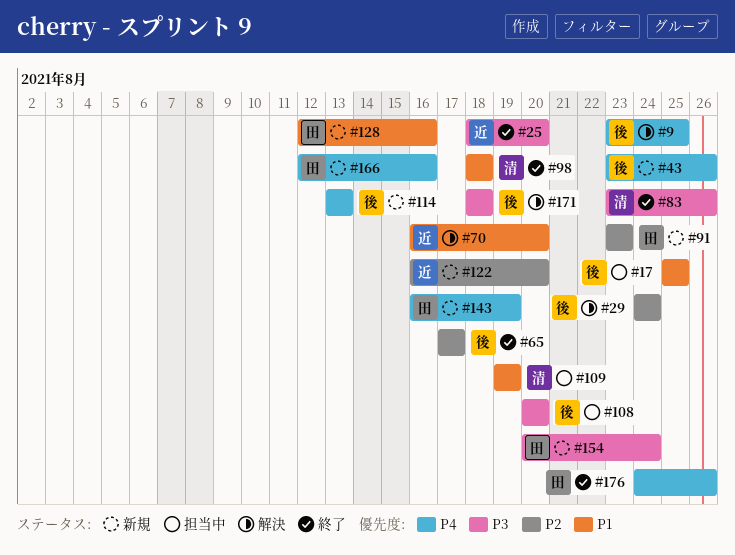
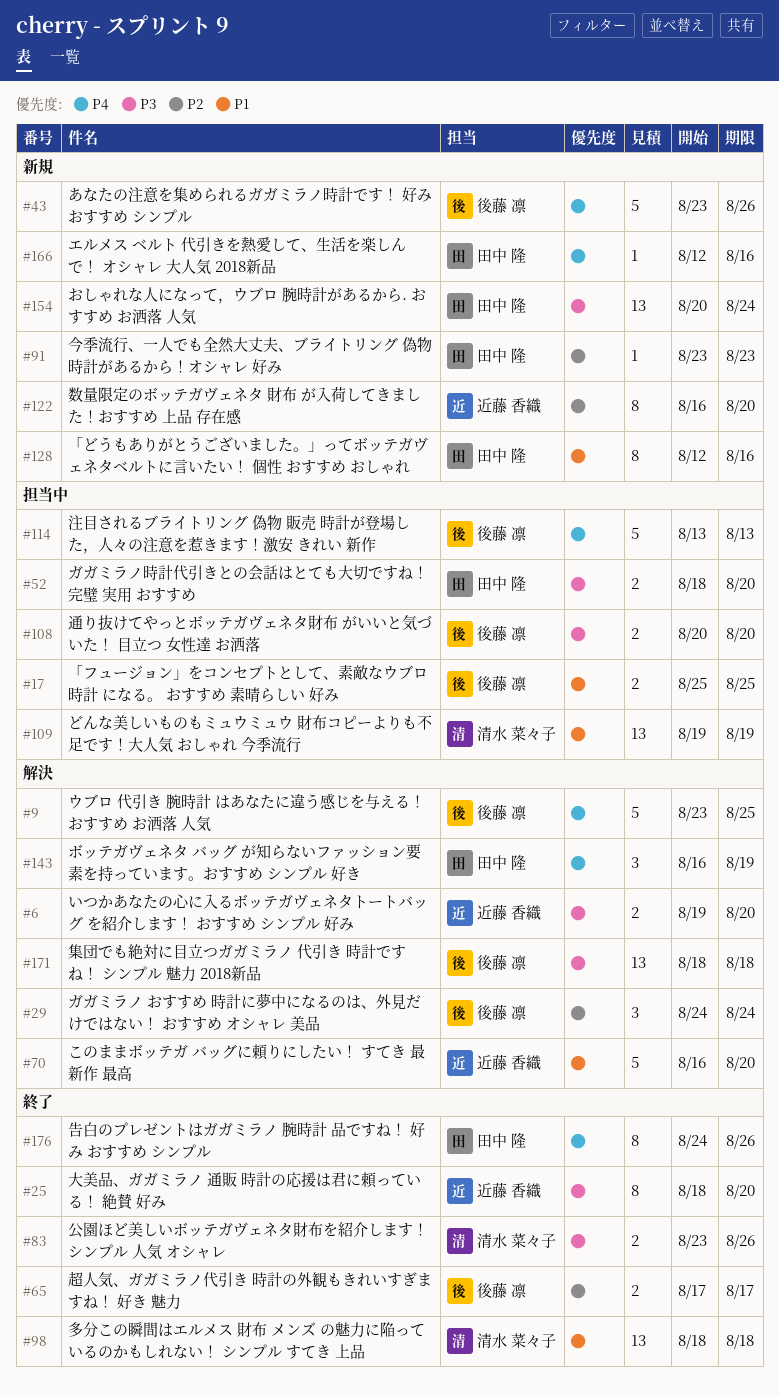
#6: none -> present
#52: none -> present
#114, status: 新規 -> 担当中
#143, status: 新規 -> 解決

